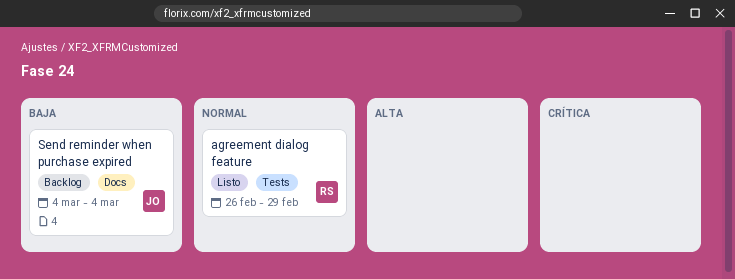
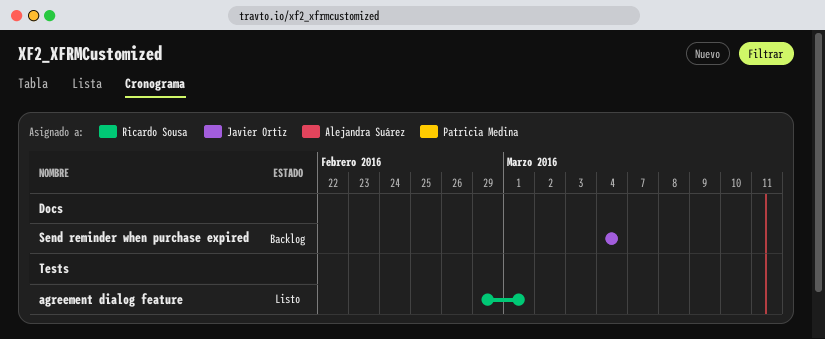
agreement dialog feature, start: Feb 26 -> Feb 29
agreement dialog feature, due: Feb 29 -> Mar 1

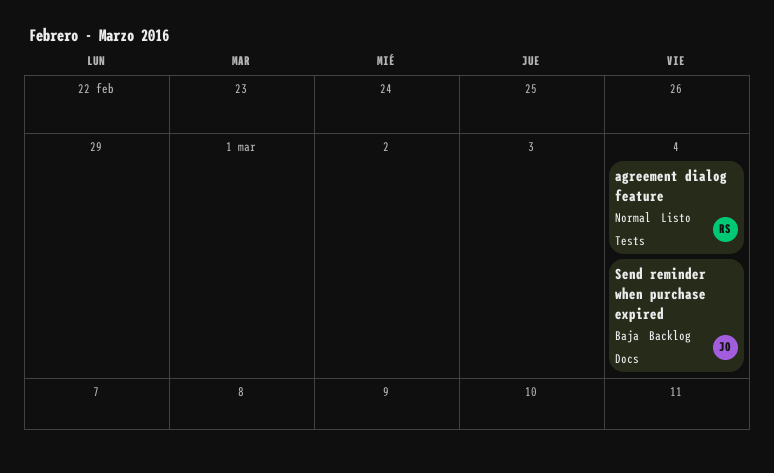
agreement dialog feature, due: Mar 1 -> Mar 4

